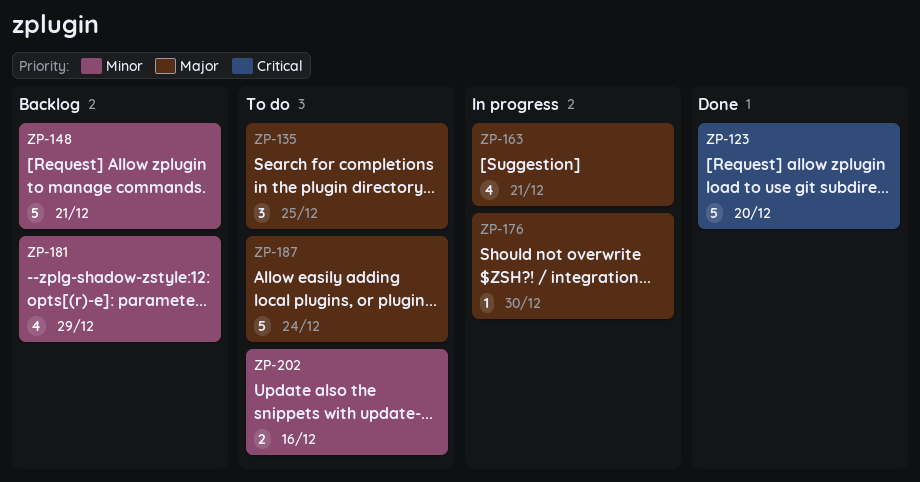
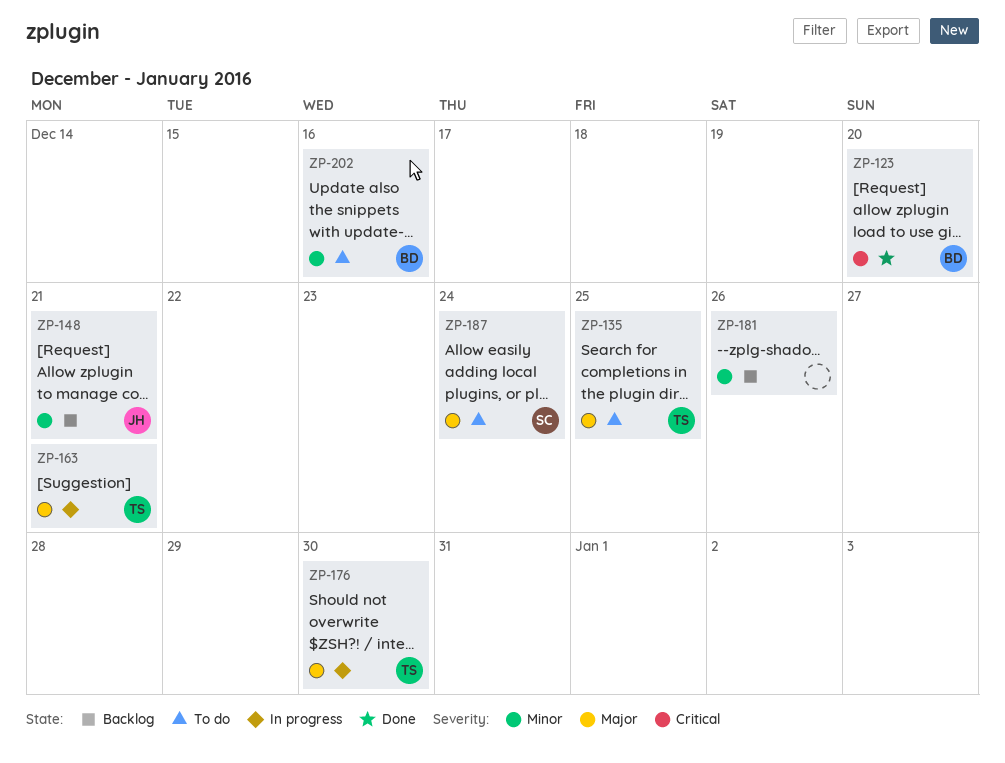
ZP-181, due: Dec 29 -> Dec 26

